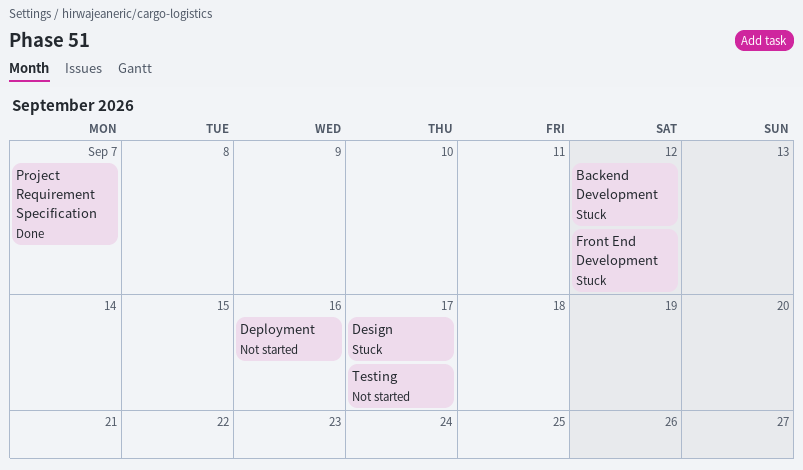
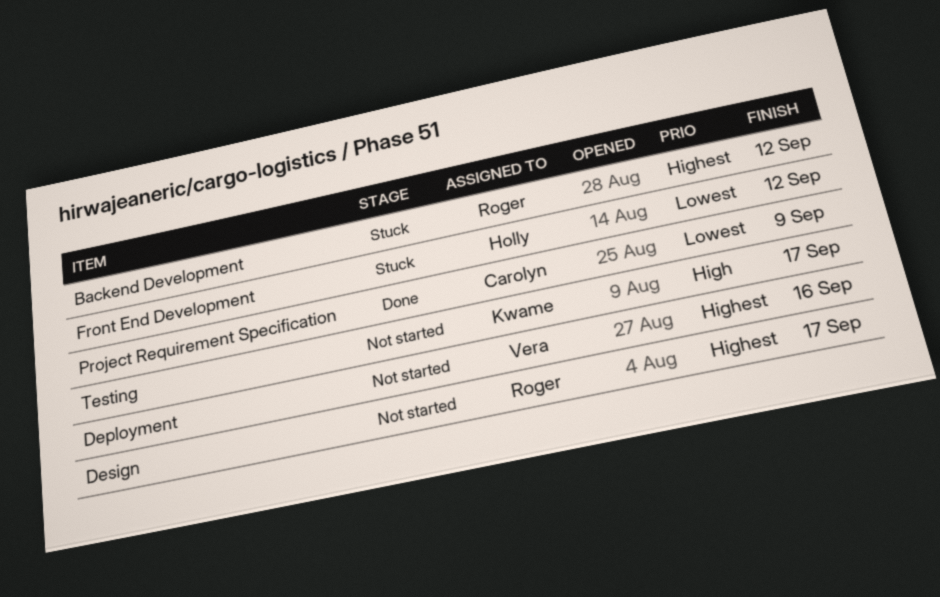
Design, status: Stuck -> Not started
Project Requirement Specification, due: Sep 7 -> Sep 9

